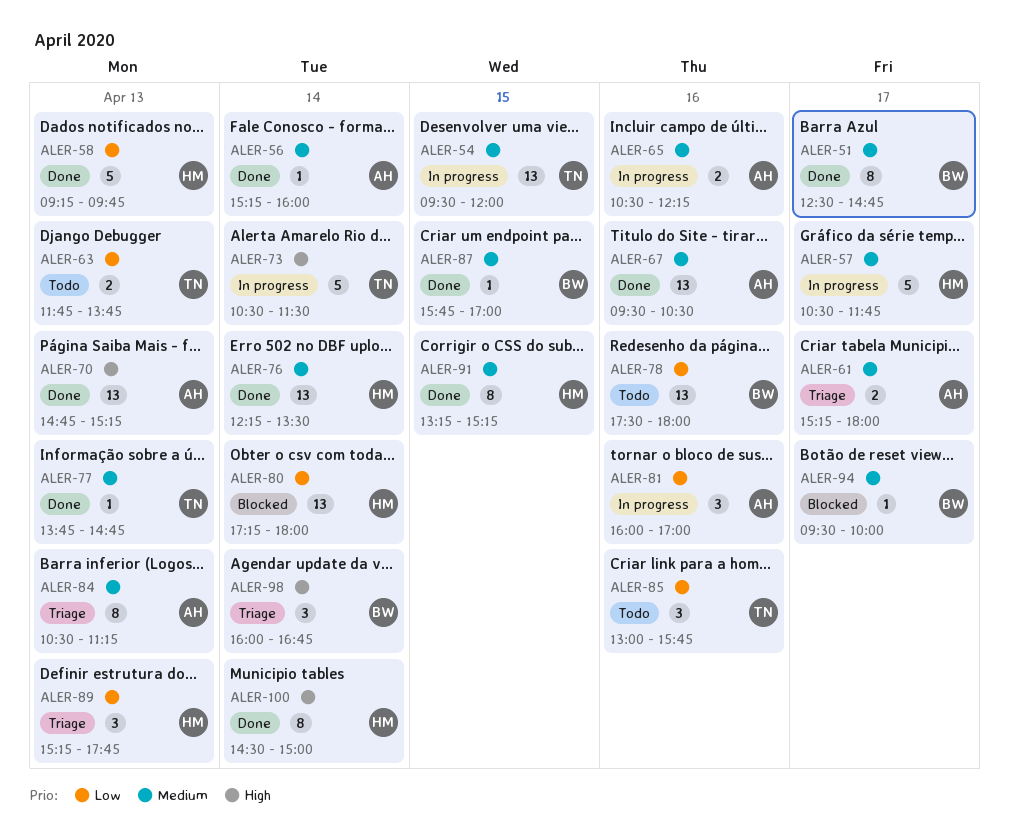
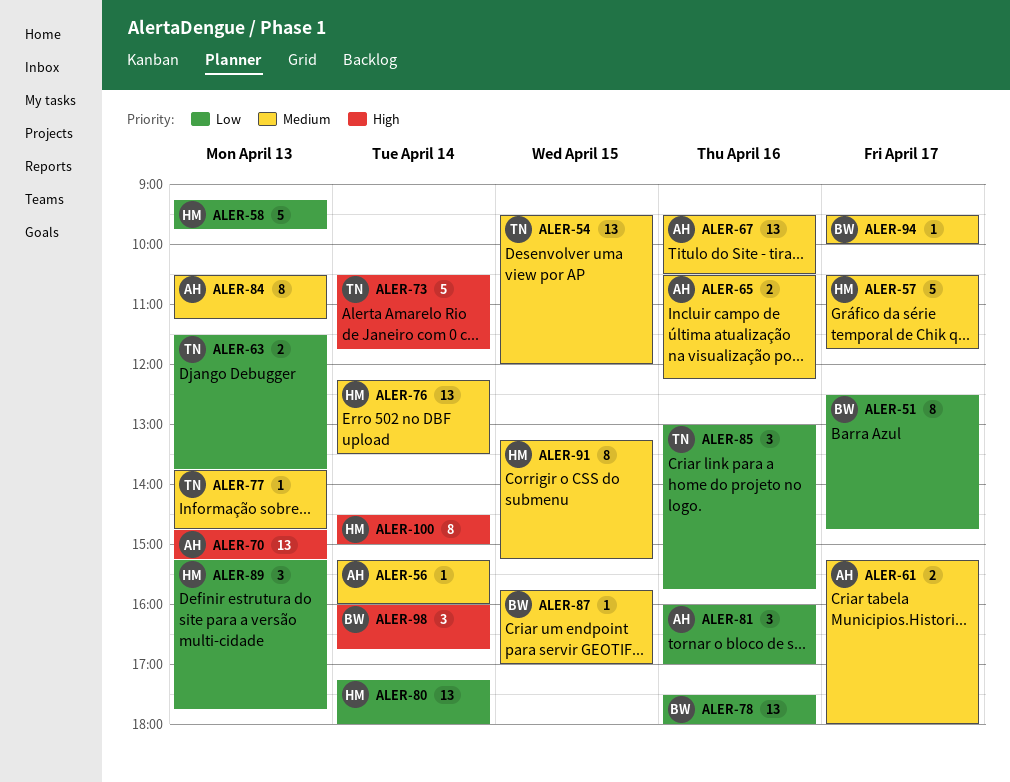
ALER-51, priority: Medium -> Low
ALER-63, begins: 11:45 -> 11:30
ALER-73, ends: 11:30 -> 11:45

